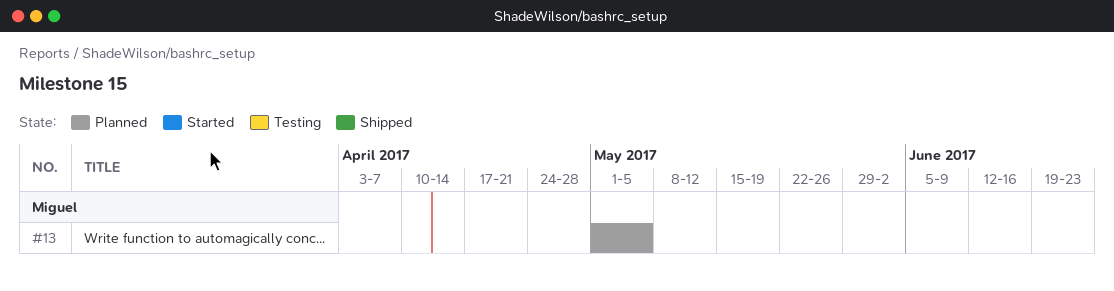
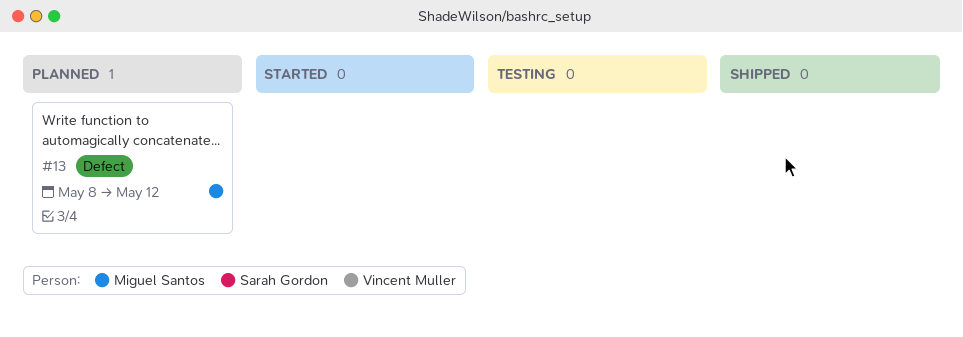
#13, start: May 1 -> May 8
#13, due: May 5 -> May 12

